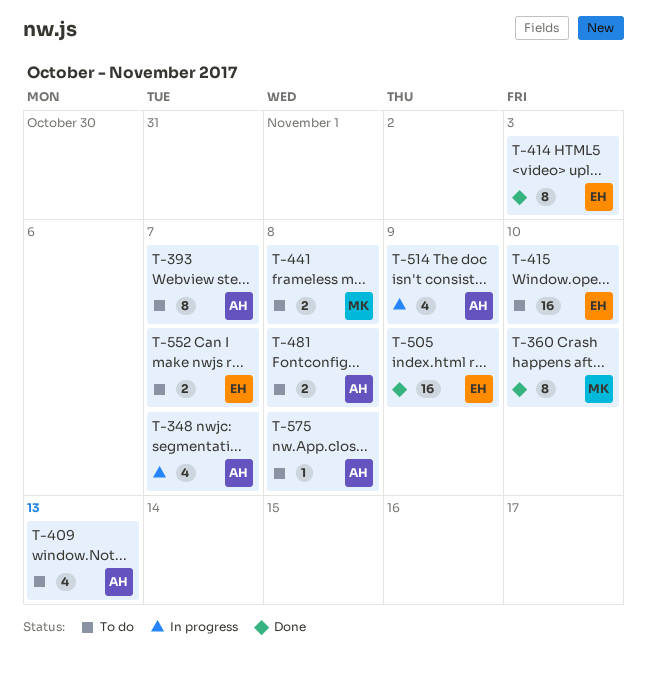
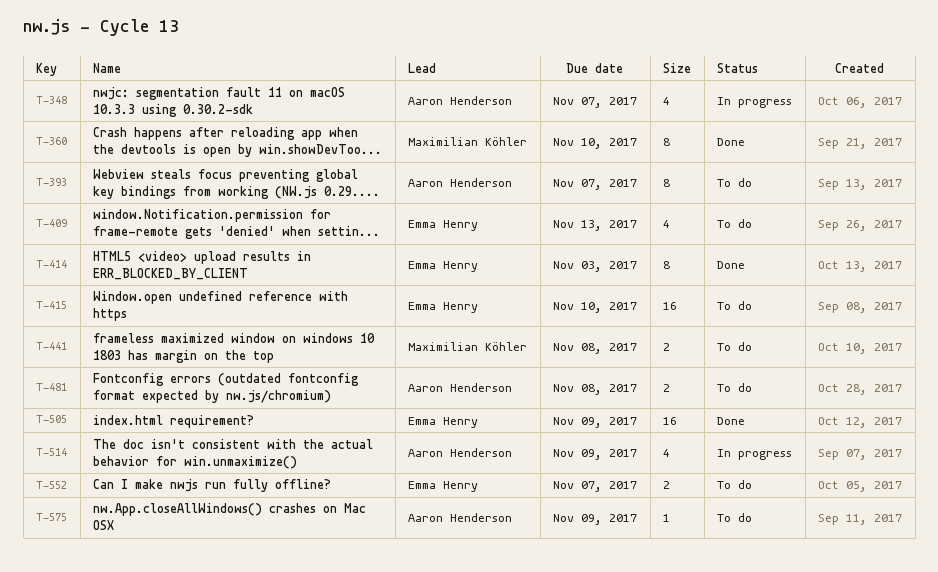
T-409, owner: Aaron Henderson -> Emma Henry
T-575, due: Nov 8 -> Nov 9

